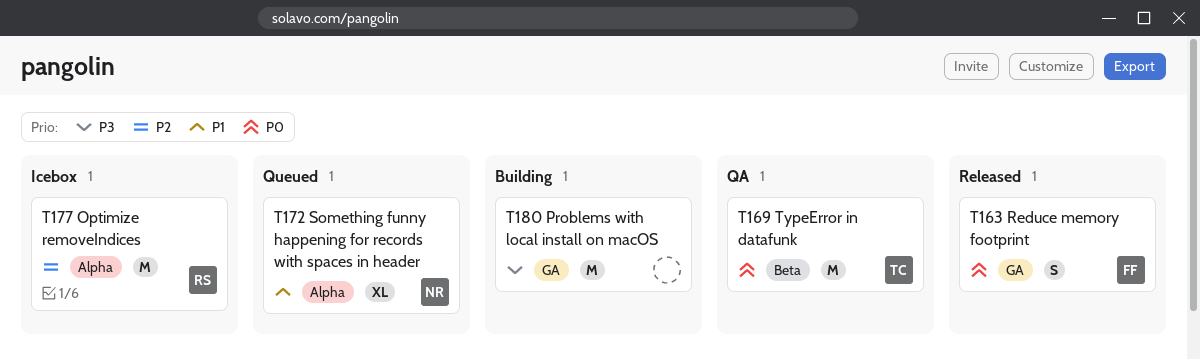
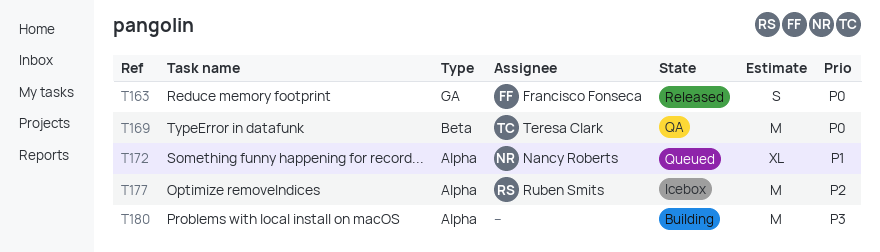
T180, label: GA -> Alpha

